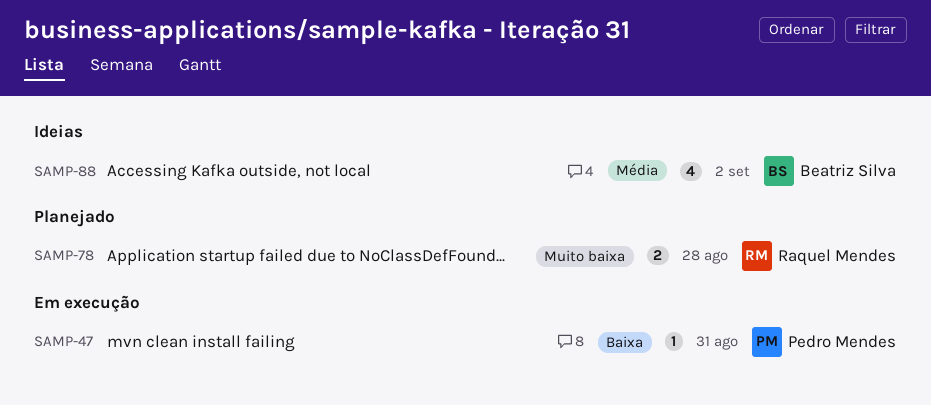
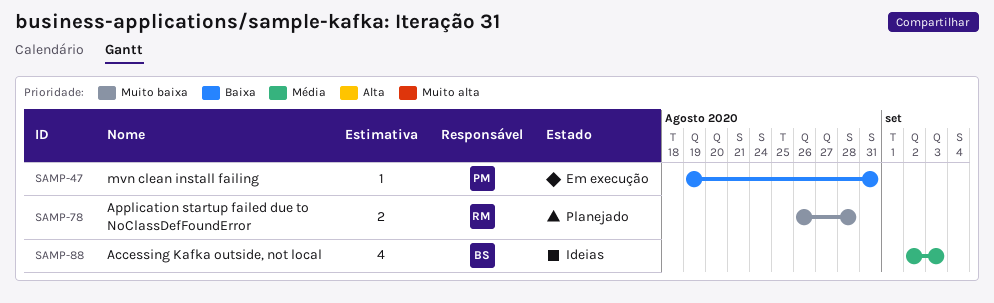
SAMP-88, due: Sep 2 -> Sep 3

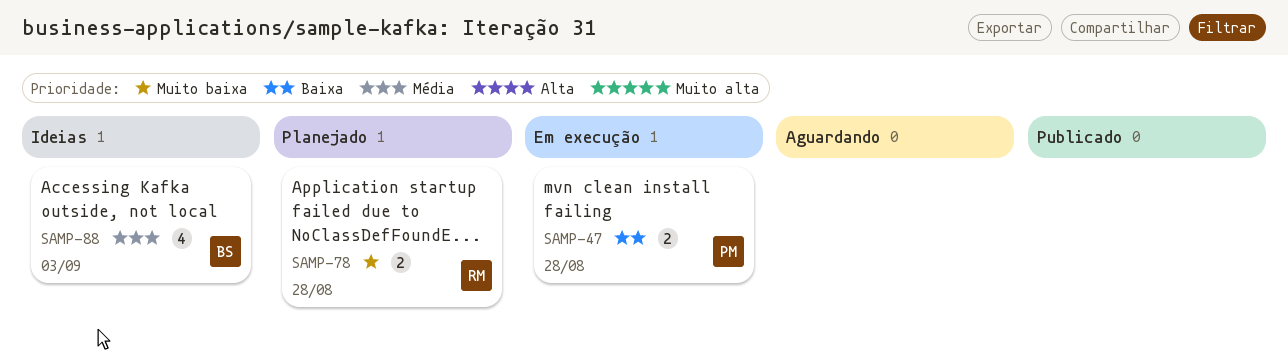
SAMP-47, estimate: 1 -> 2
SAMP-47, due: Aug 31 -> Aug 28

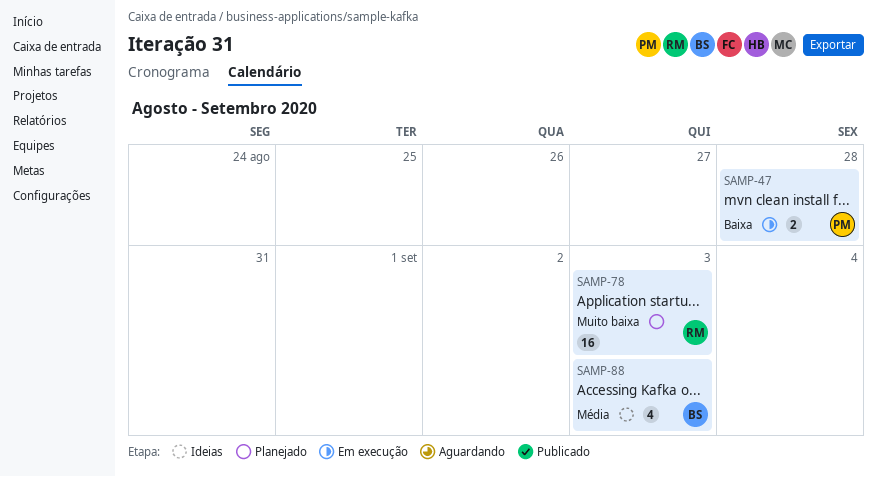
SAMP-78, estimate: 2 -> 16
SAMP-78, due: Aug 28 -> Sep 3

